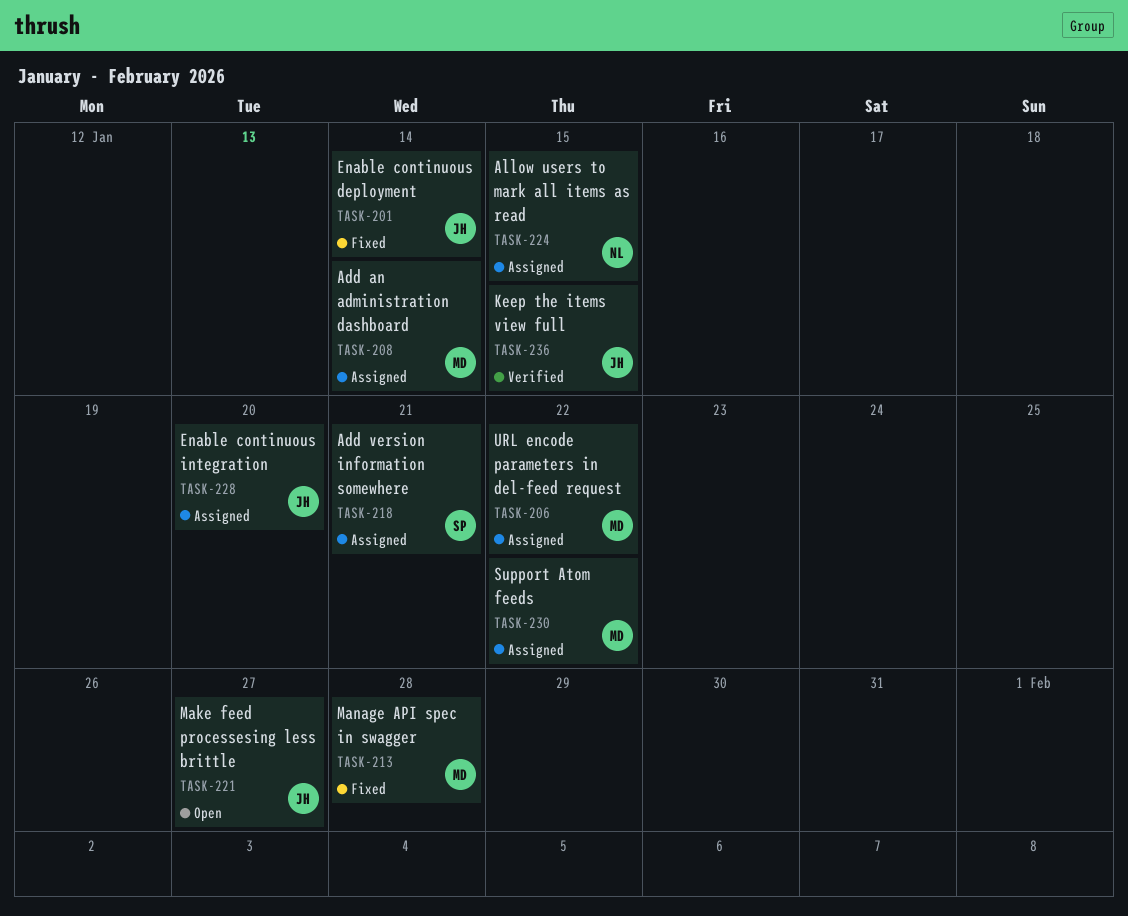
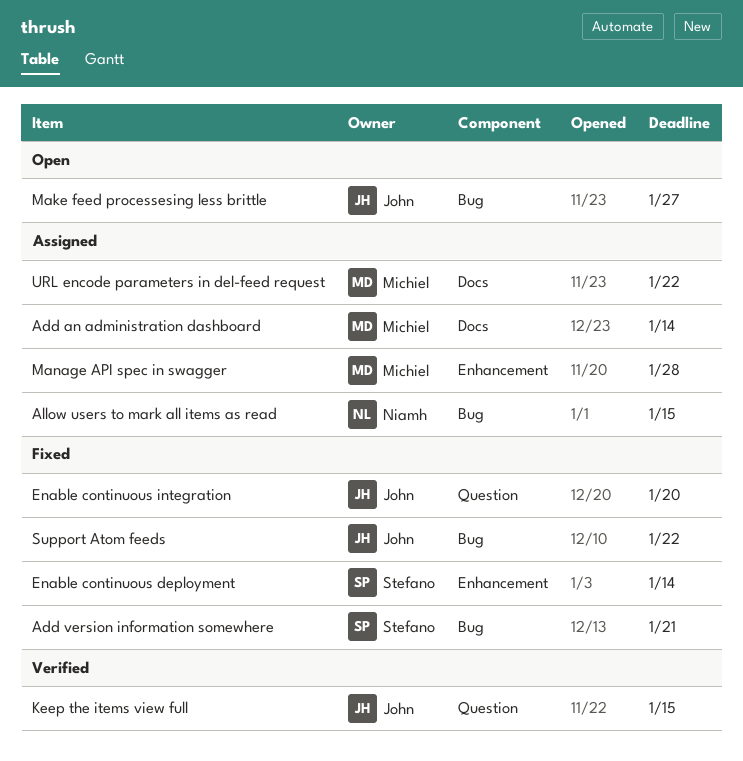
Add version information somewhere, status: Assigned -> Fixed
Enable continuous deployment, owner: John -> Stefano
Enable continuous integration, status: Assigned -> Fixed
Manage API spec in swagger, status: Fixed -> Assigned
Support Atom feeds, status: Assigned -> Fixed
Support Atom feeds, owner: Michiel -> John

